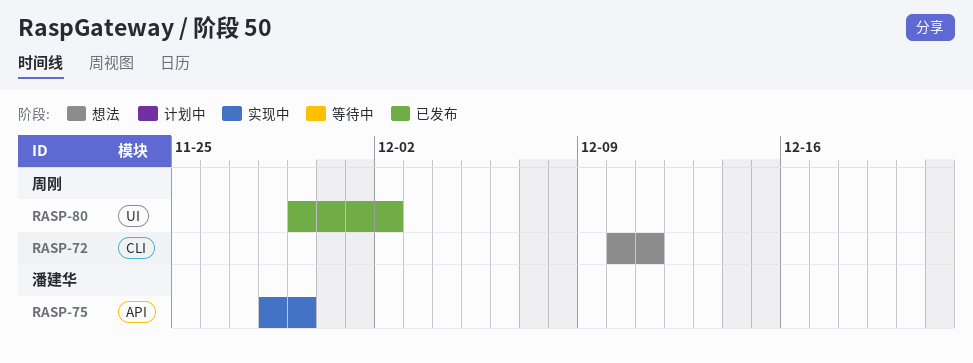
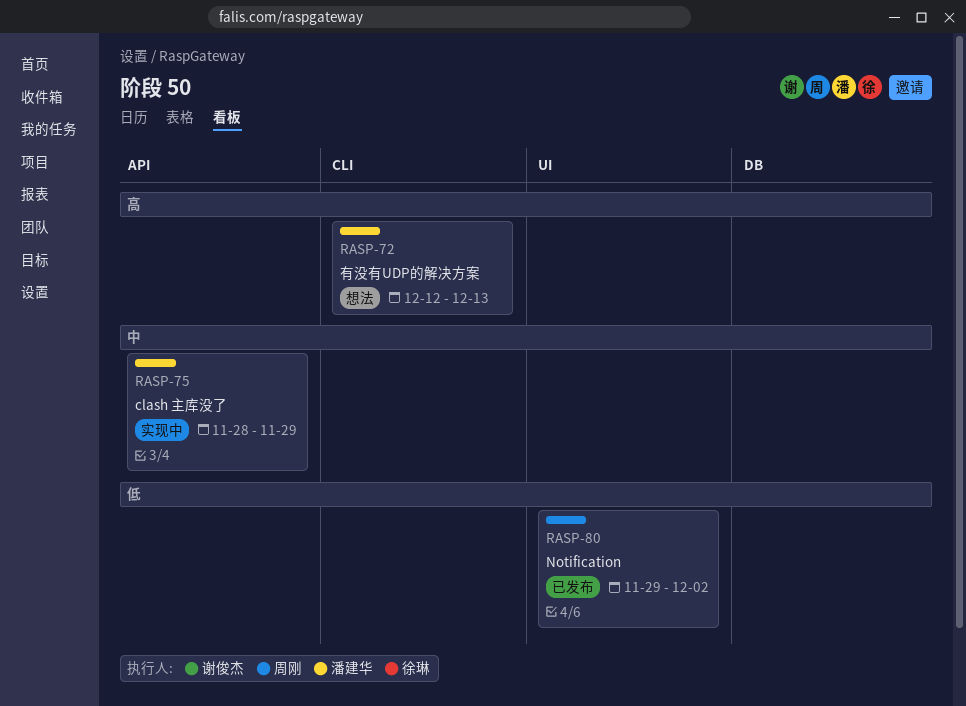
RASP-72, owner: 周刚 -> 潘建华
RASP-72, start: Dec 10 -> Dec 12
RASP-72, due: Dec 11 -> Dec 13

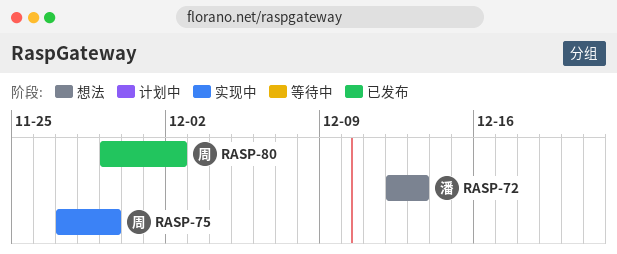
RASP-75, owner: 潘建华 -> 周刚
RASP-75, start: Nov 28 -> Nov 27

